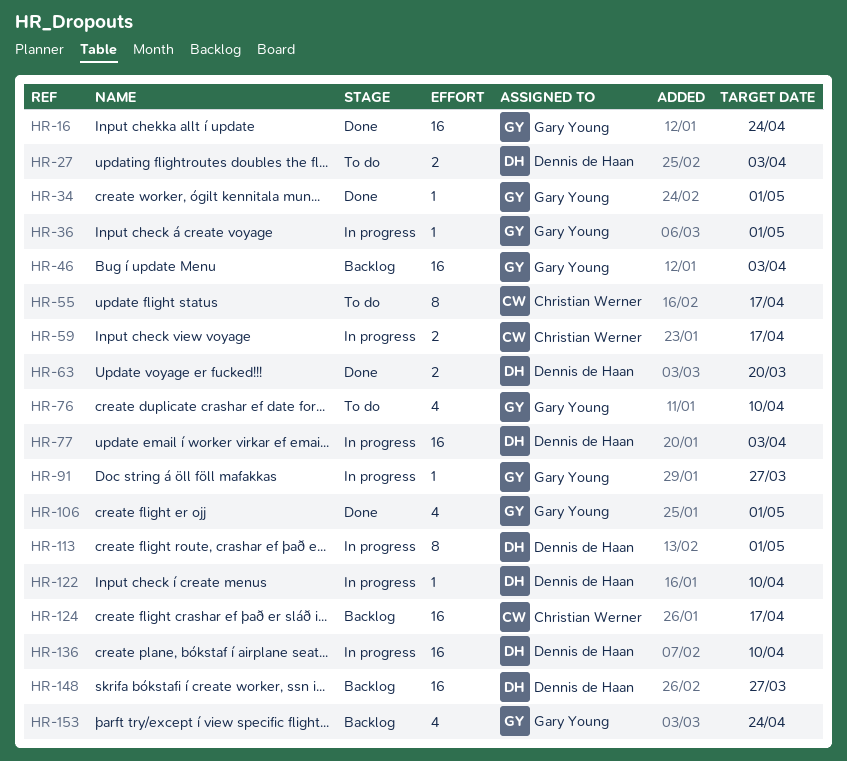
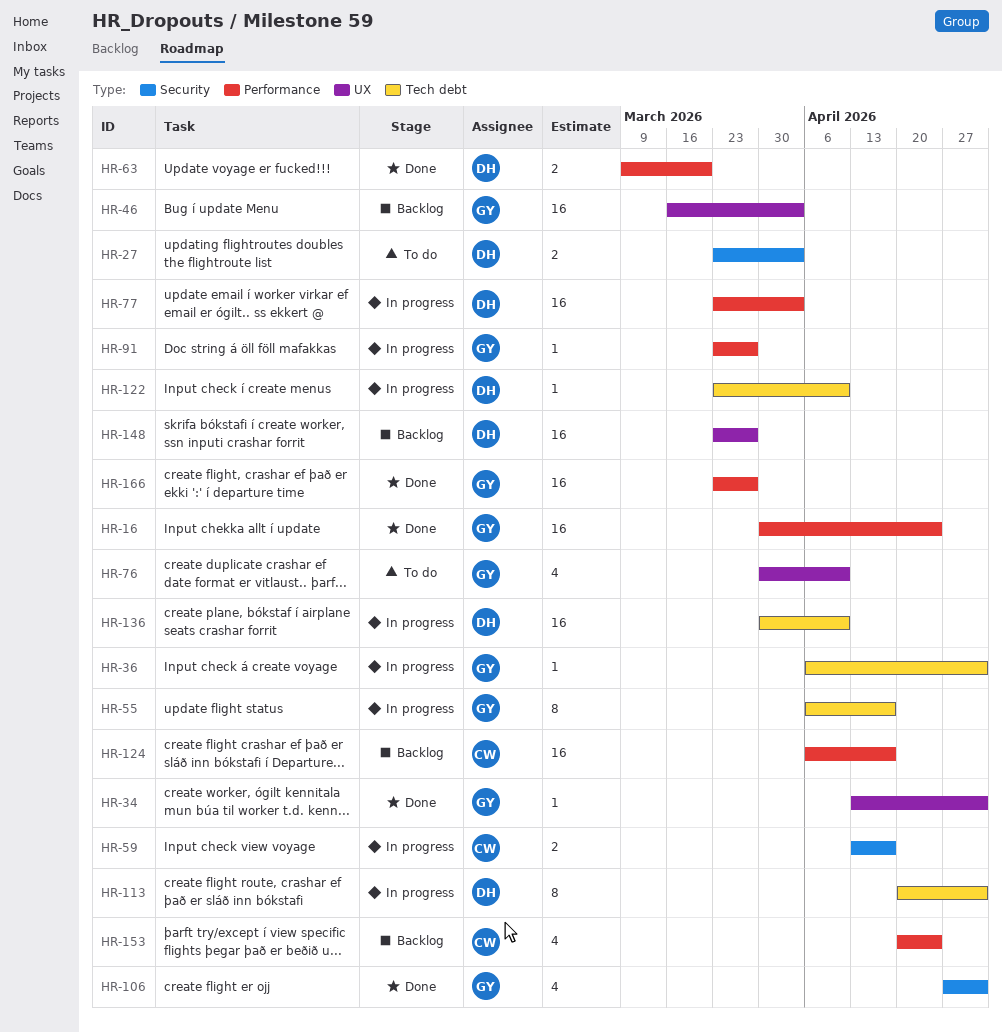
HR-55, status: To do -> In progress
HR-55, owner: Christian Werner -> Gary Young
HR-153, owner: Gary Young -> Christian Werner
HR-166: none -> present

